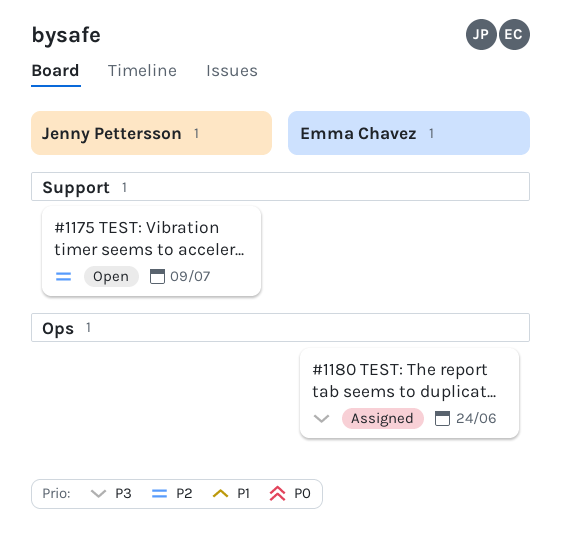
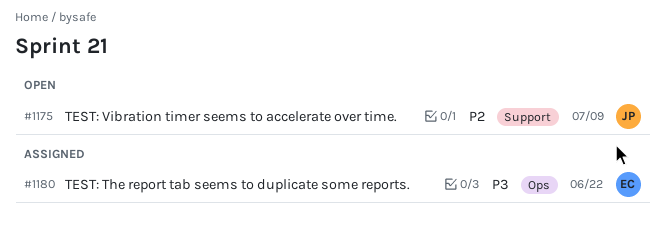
#1180, due: Jun 24 -> Jun 22

